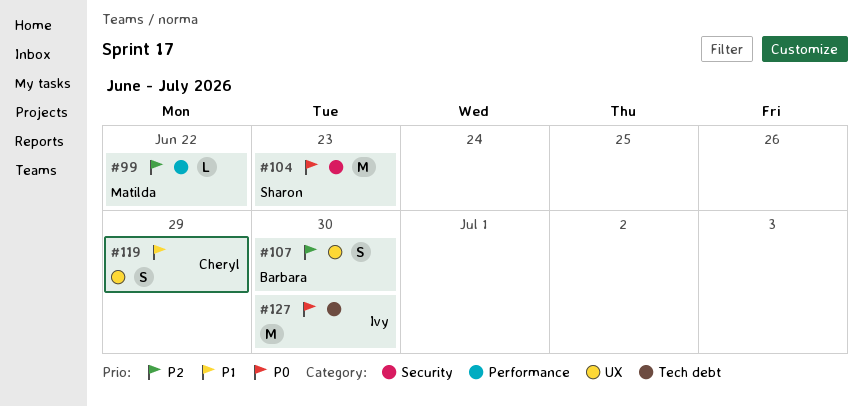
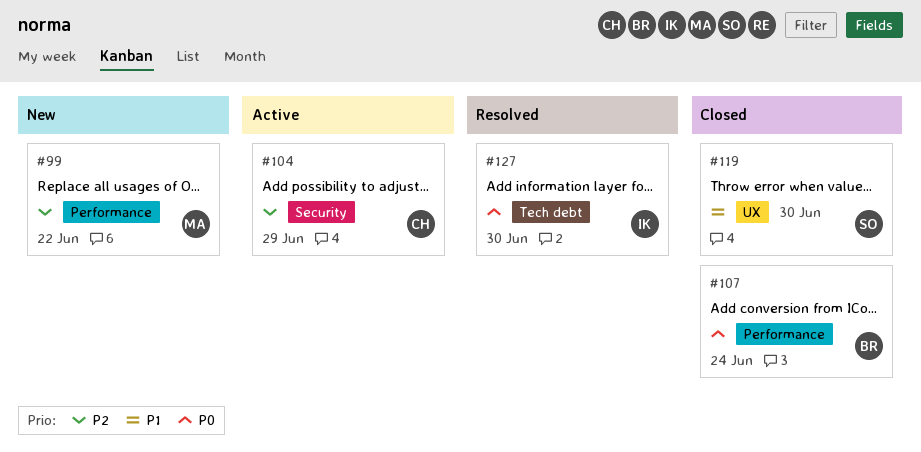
#104, owner: Sharon -> Cheryl
#104, priority: P0 -> P2
#104, due: Jun 23 -> Jun 29
#107, priority: P2 -> P0
#107, label: UX -> Performance
#107, due: Jun 30 -> Jun 24
#119, owner: Cheryl -> Sharon
#119, due: Jun 29 -> Jun 30

